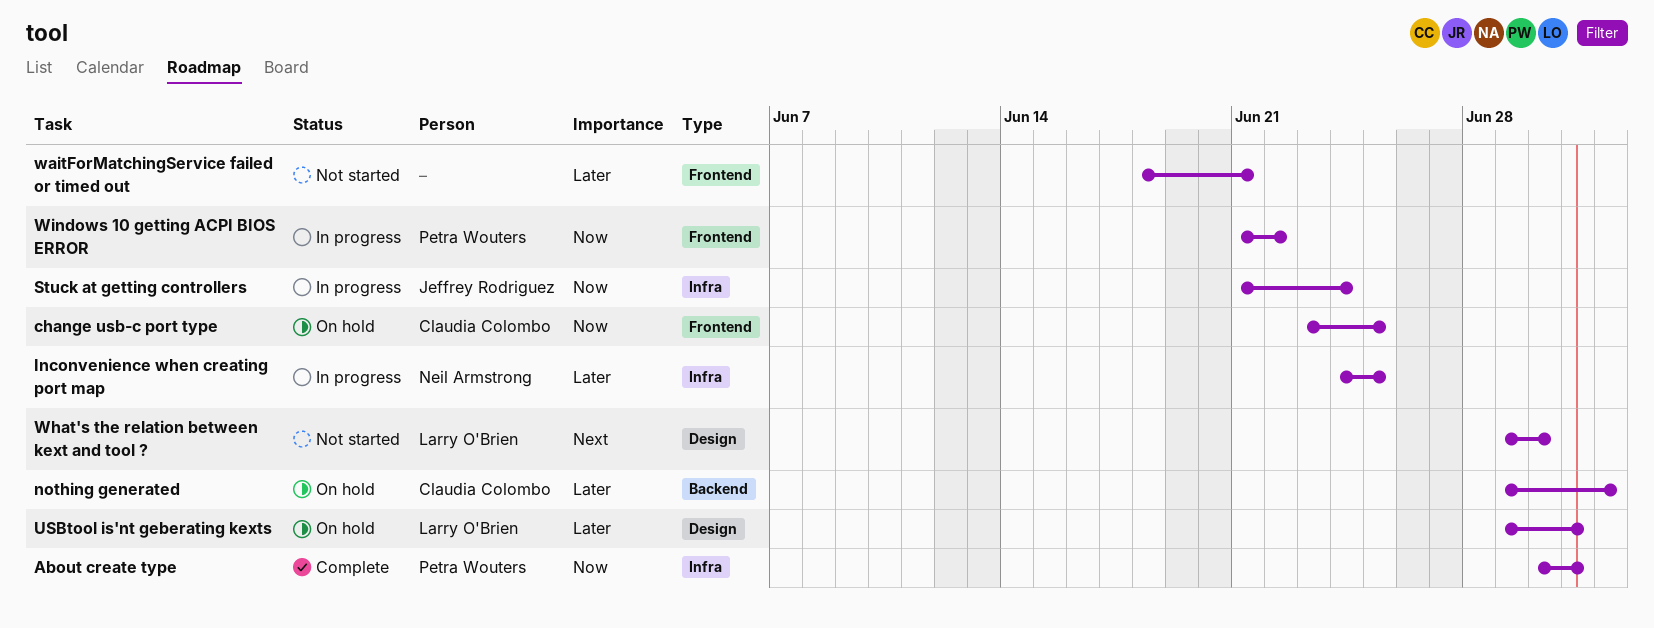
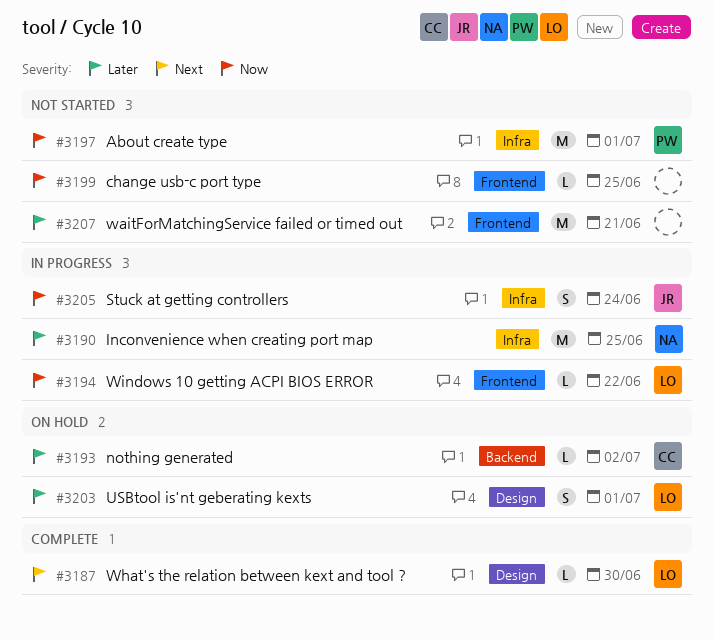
About create type, status: Complete -> Not started
change usb-c port type, status: On hold -> Not started
change usb-c port type, owner: Claudia Colombo -> none
What's the relation between kext and tool ?, status: Not started -> Complete
Windows 10 getting ACPI BIOS ERROR, owner: Petra Wouters -> Larry O'Brien

